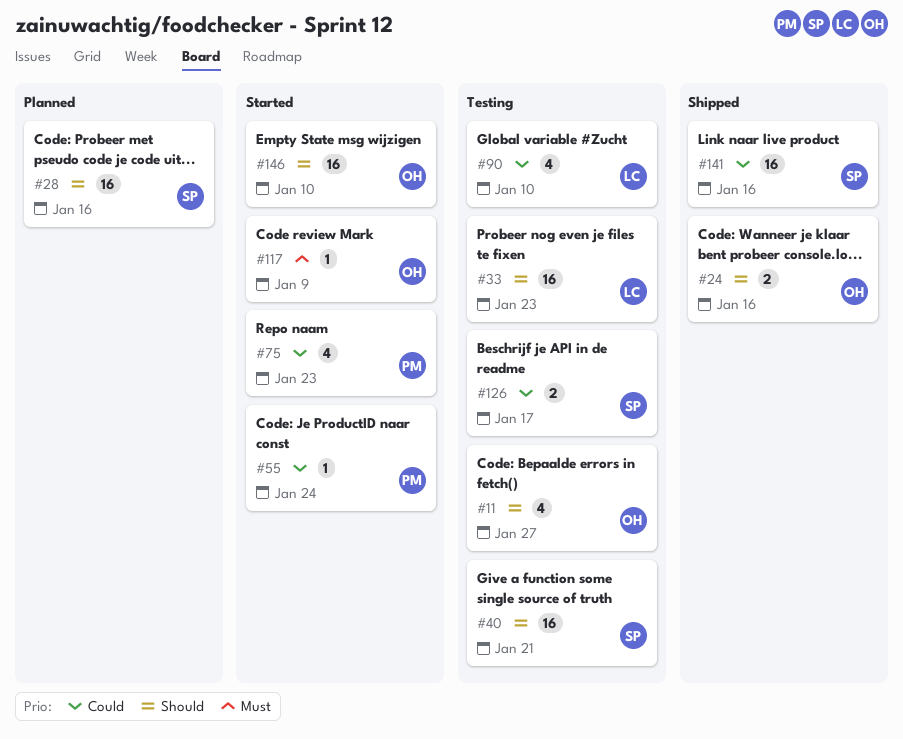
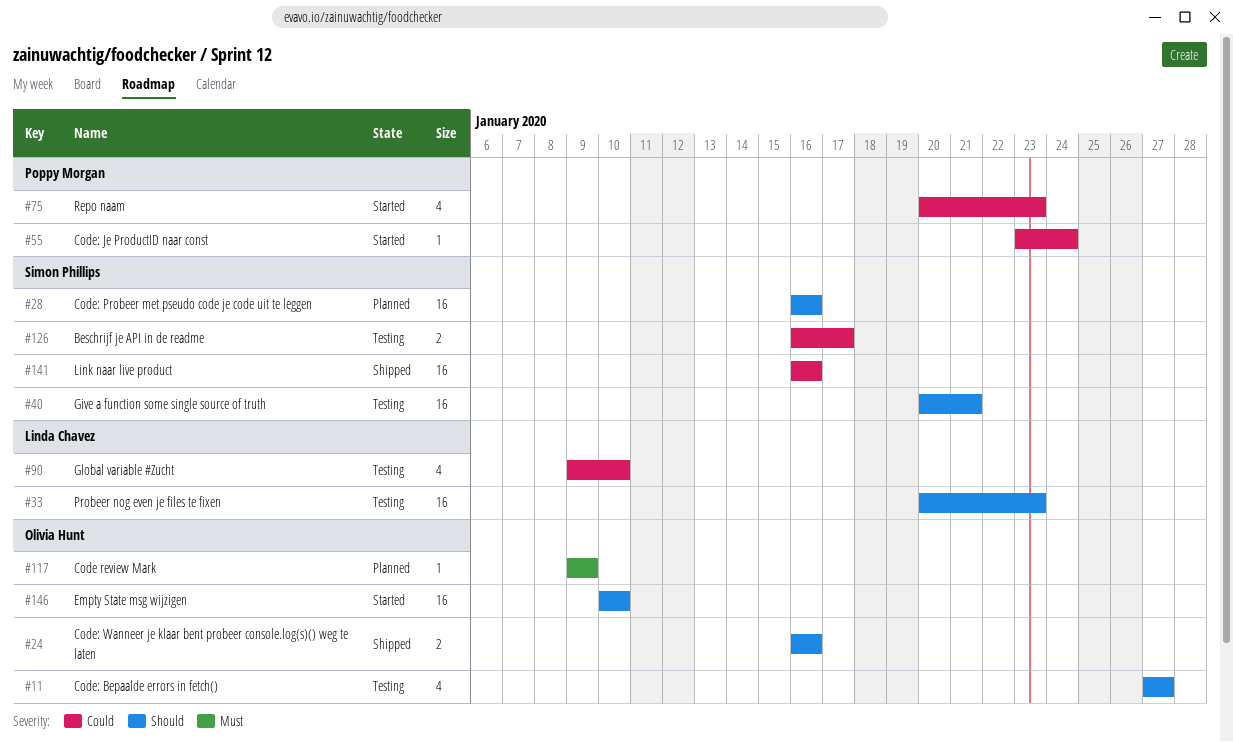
#117, status: Started -> Planned

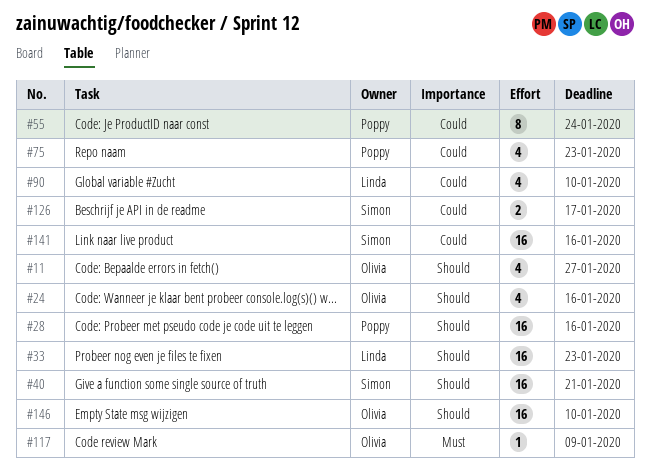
#24, estimate: 2 -> 4
#28, owner: Simon Phillips -> Poppy Morgan
#55, estimate: 1 -> 8

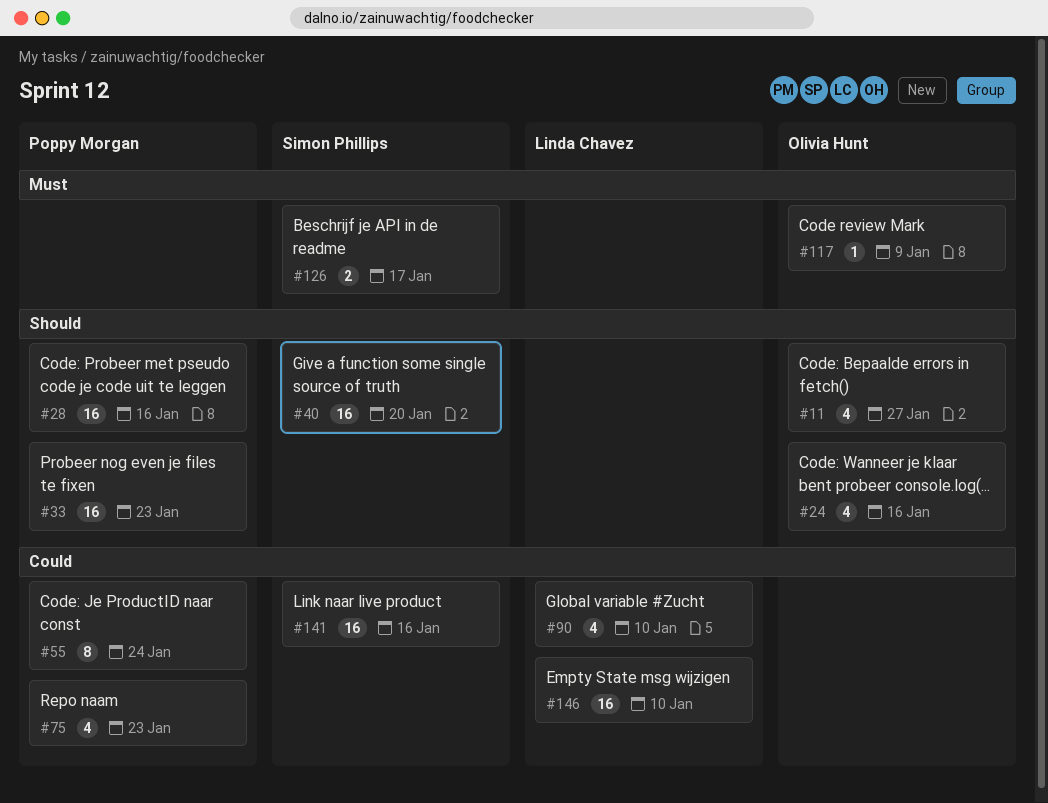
#33, owner: Linda Chavez -> Poppy Morgan
#40, due: Jan 21 -> Jan 20
#126, priority: Could -> Must
#146, owner: Olivia Hunt -> Linda Chavez
#146, priority: Should -> Could

